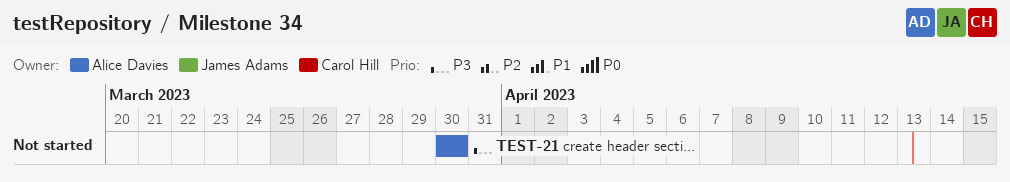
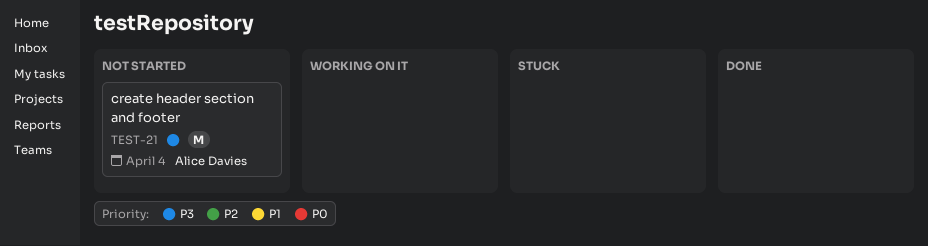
TEST-21, due: Mar 30 -> Apr 4

